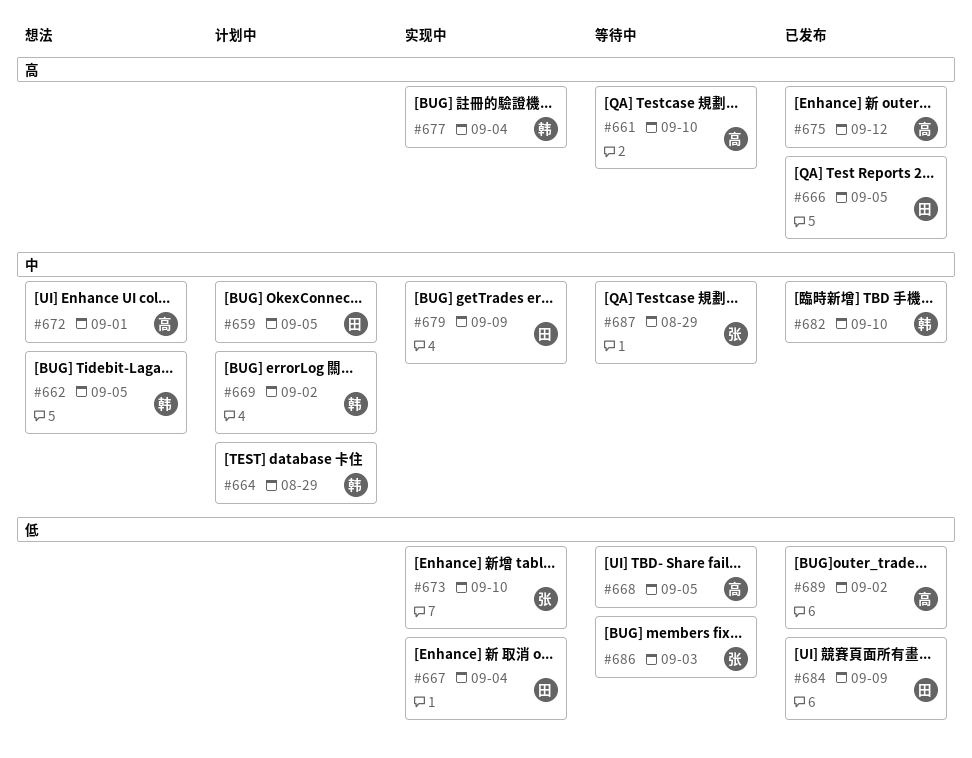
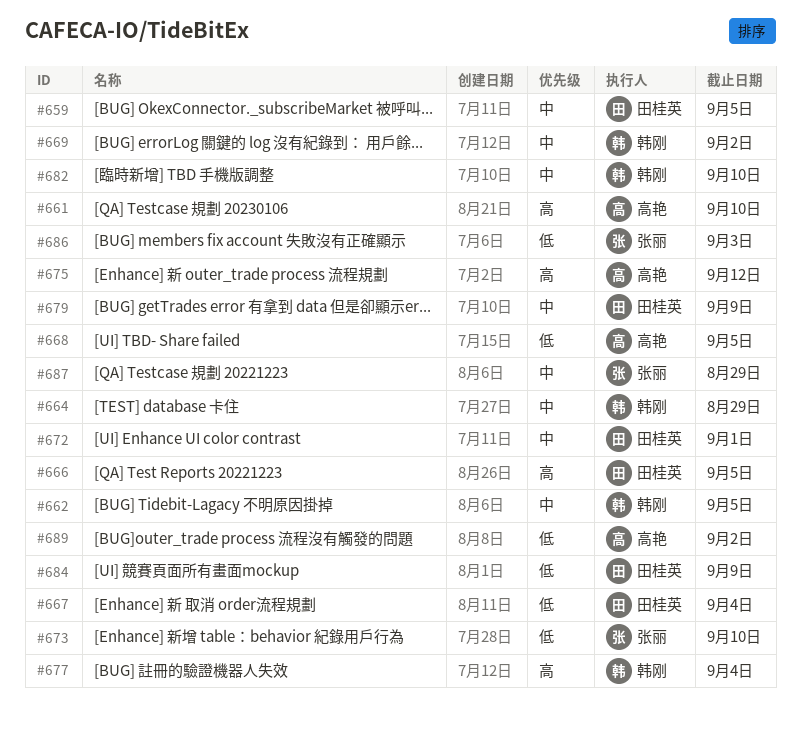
#672, owner: 高艳 -> 田桂英

